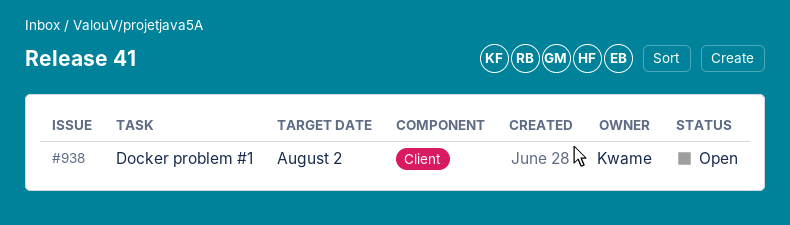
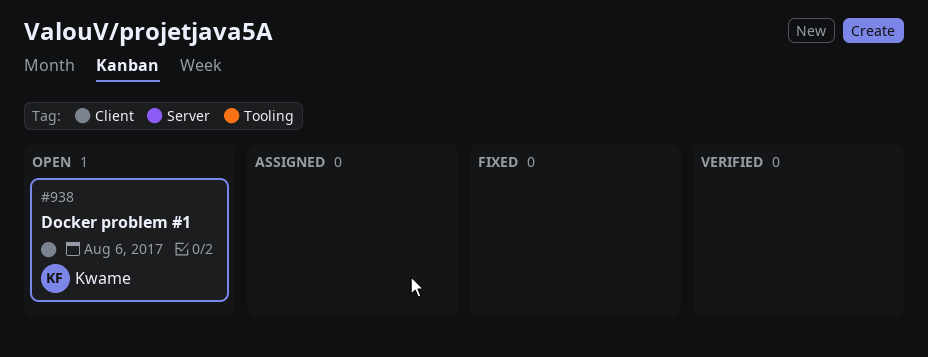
#938, due: Aug 2 -> Aug 6

